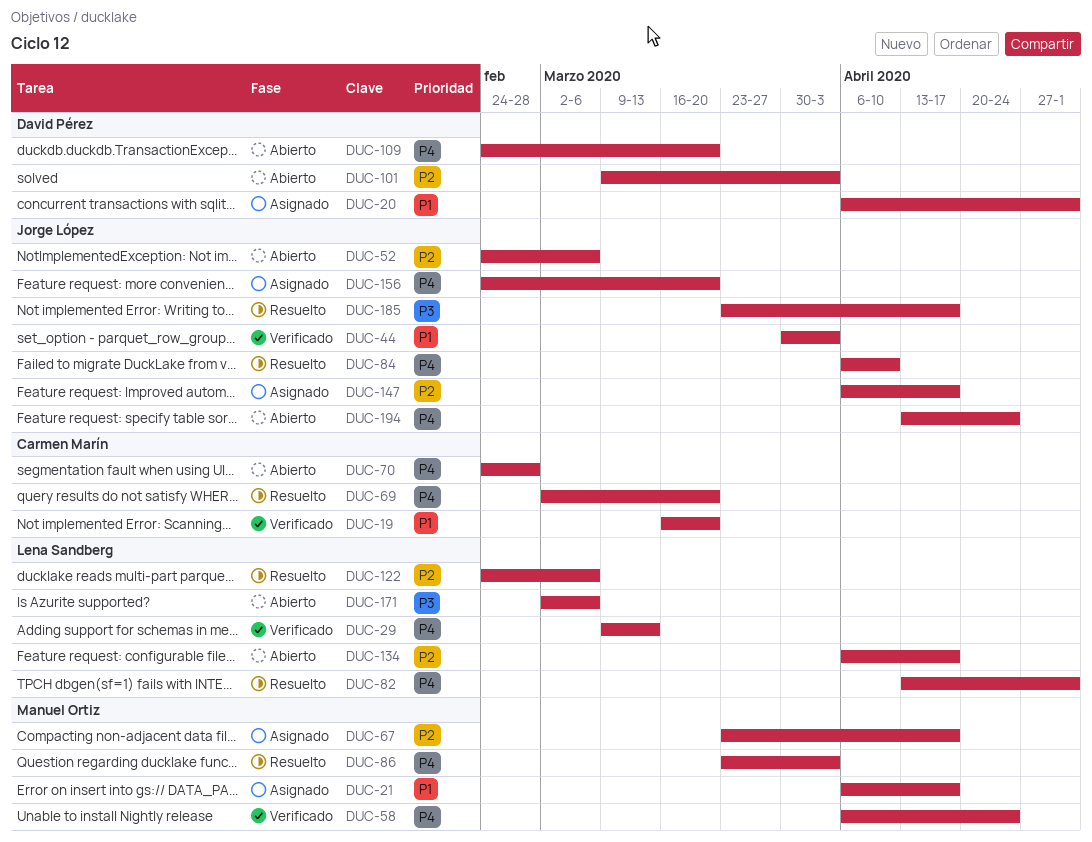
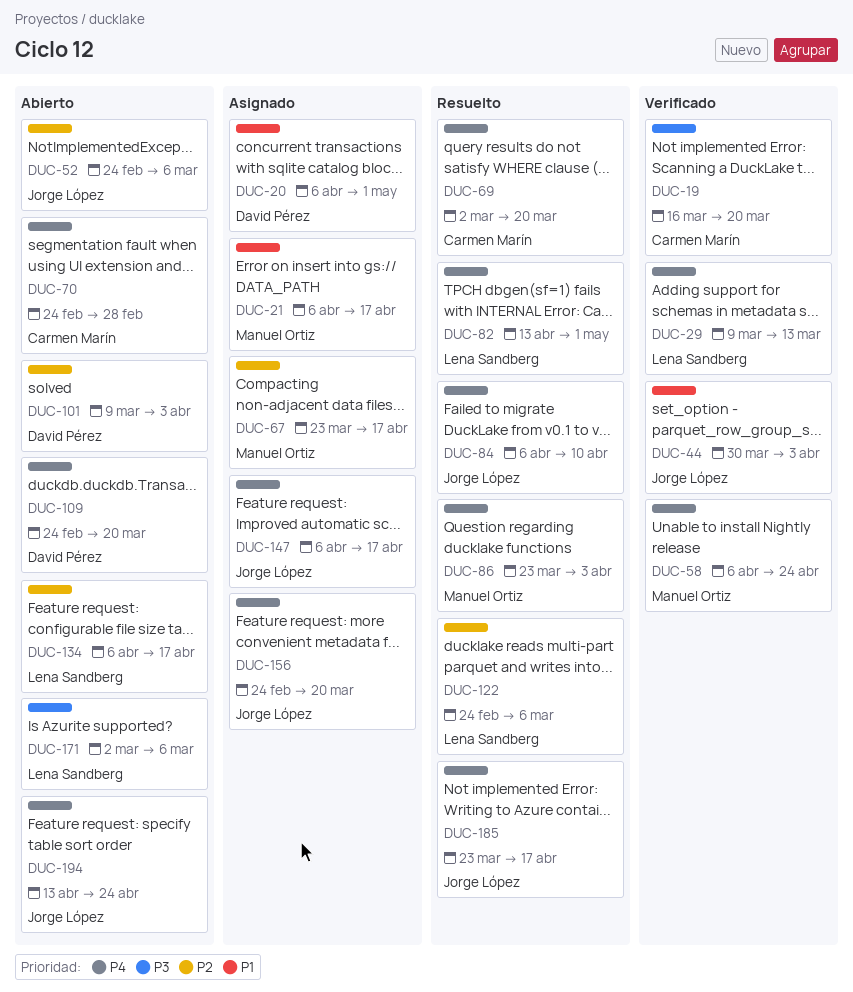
DUC-19, priority: P1 -> P3
DUC-147, priority: P2 -> P4
DUC-185, priority: P3 -> P4

